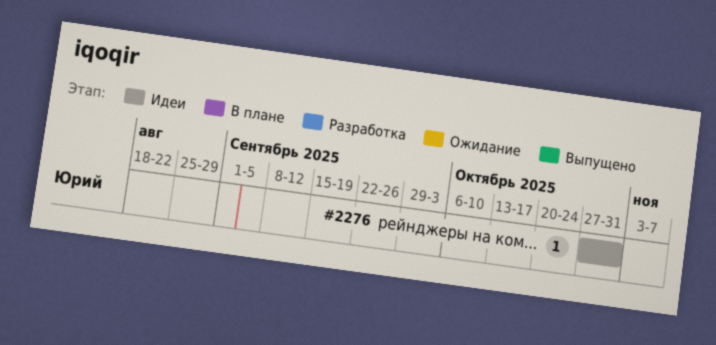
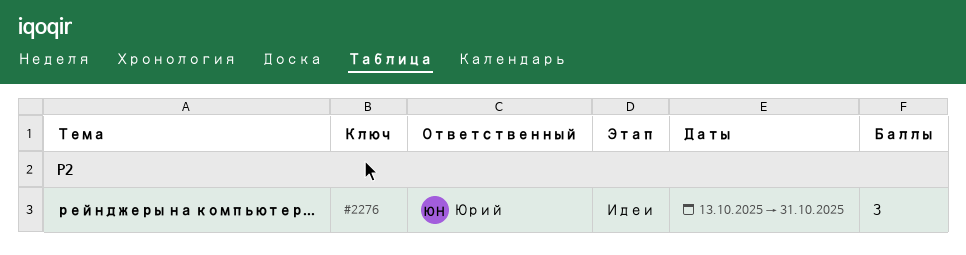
#2276, estimate: 1 -> 3
#2276, start: Oct 27 -> Oct 13

